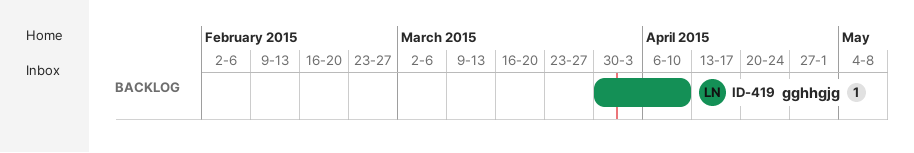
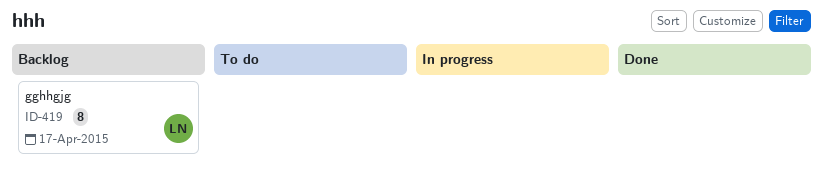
ID-419, estimate: 1 -> 8
ID-419, due: Apr 10 -> Apr 17

